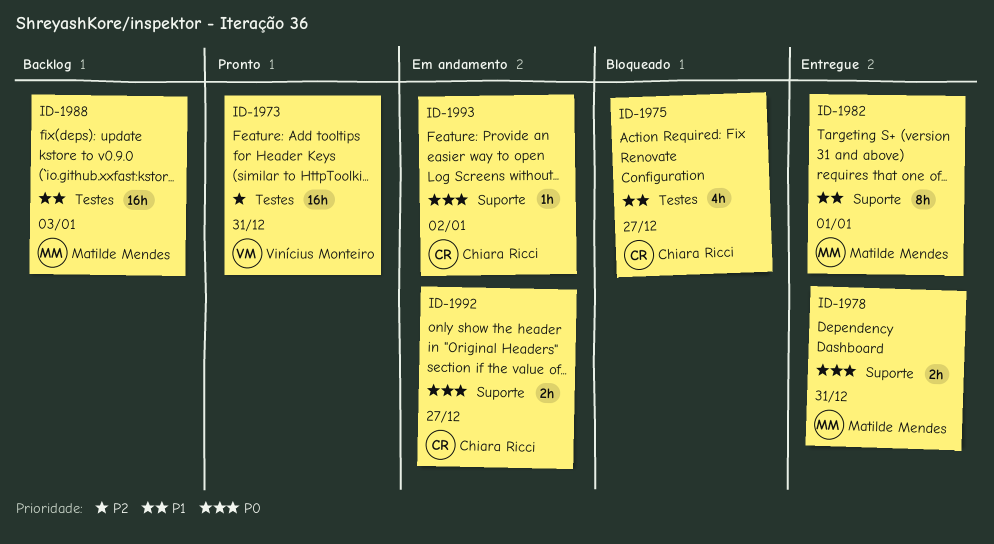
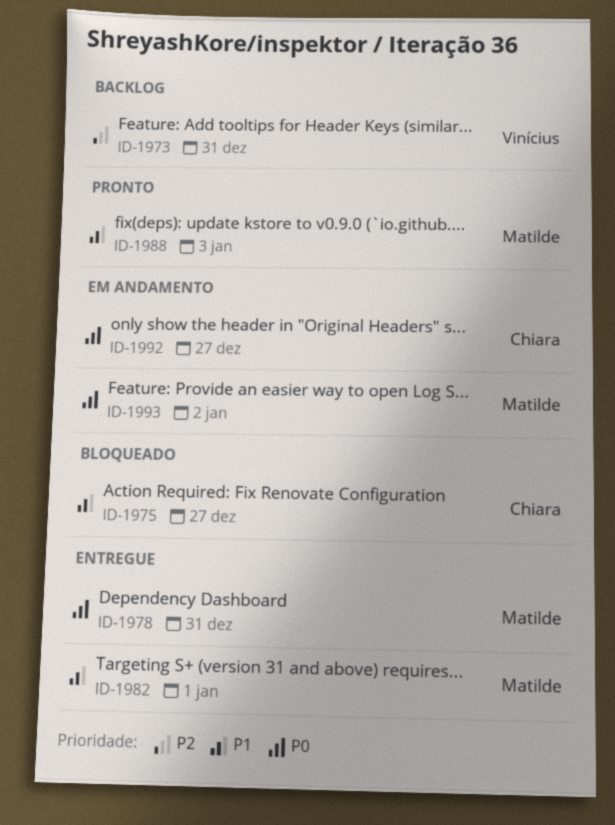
ID-1973, status: Pronto -> Backlog
ID-1988, status: Backlog -> Pronto
ID-1993, owner: Chiara Ricci -> Matilde Mendes

